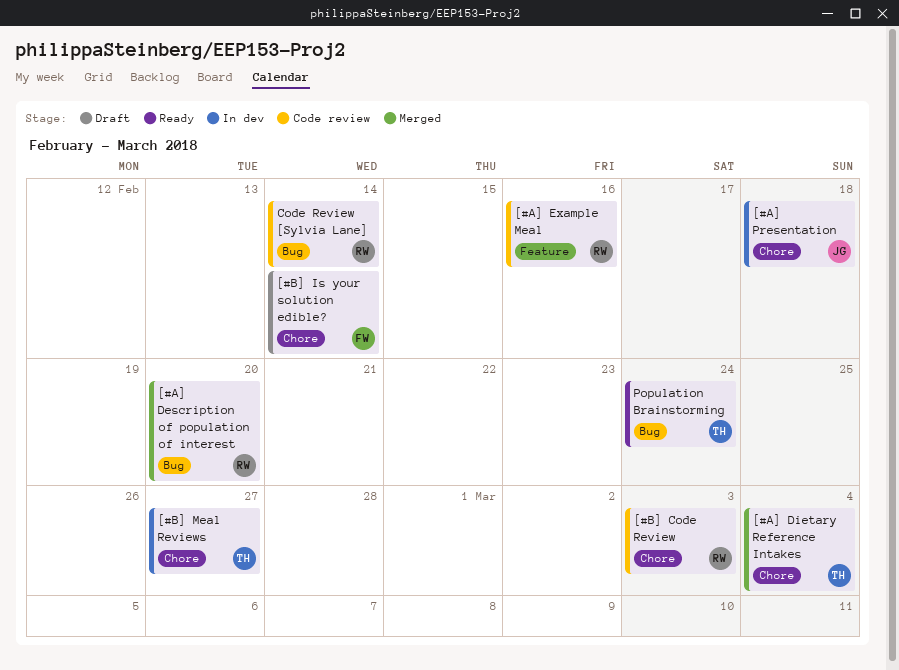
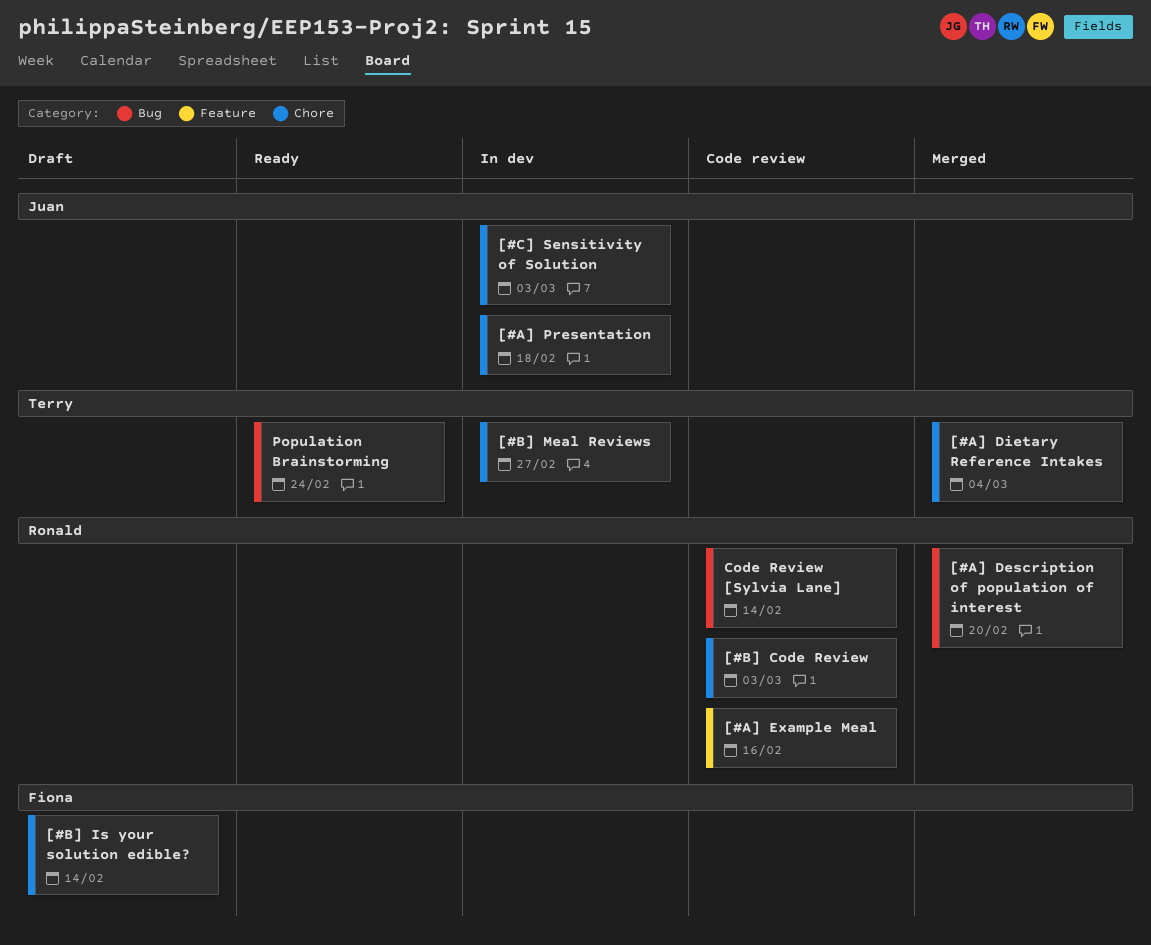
[#C] Sensitivity of Solution: none -> present

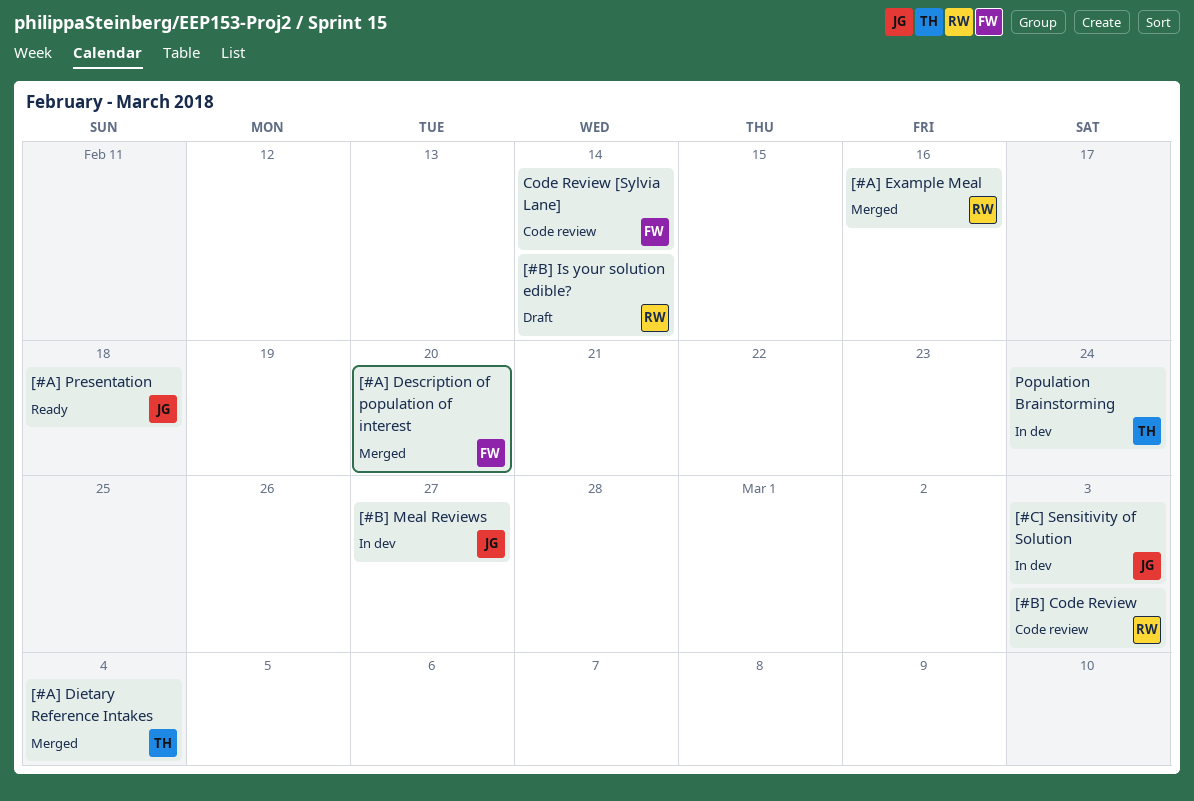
[#A] Description of population of interest, owner: Ronald -> Fiona
[#A] Example Meal, status: Code review -> Merged
[#A] Presentation, status: In dev -> Ready
[#B] Is your solution edible?, owner: Fiona -> Ronald
[#B] Meal Reviews, owner: Terry -> Juan
Code Review [Sylvia Lane], owner: Ronald -> Fiona
Population Brainstorming, status: Ready -> In dev

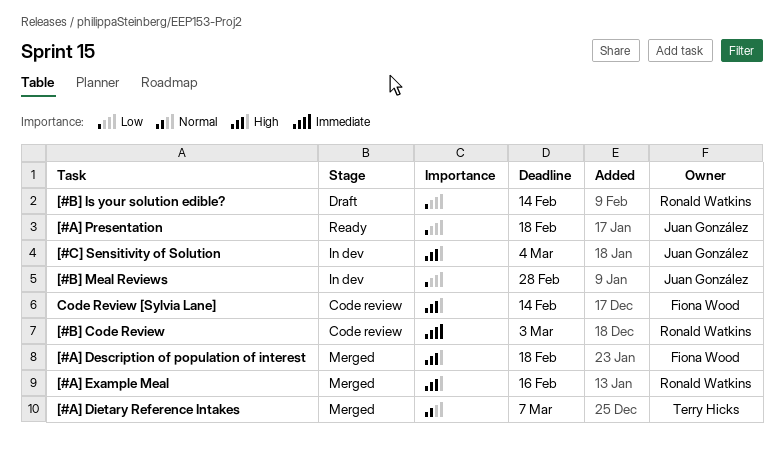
[#A] Description of population of interest, due: Feb 20 -> Feb 18
[#A] Dietary Reference Intakes, due: Mar 4 -> Mar 7
[#B] Meal Reviews, due: Feb 27 -> Feb 28
[#C] Sensitivity of Solution, due: Mar 3 -> Mar 4
Population Brainstorming: present -> none

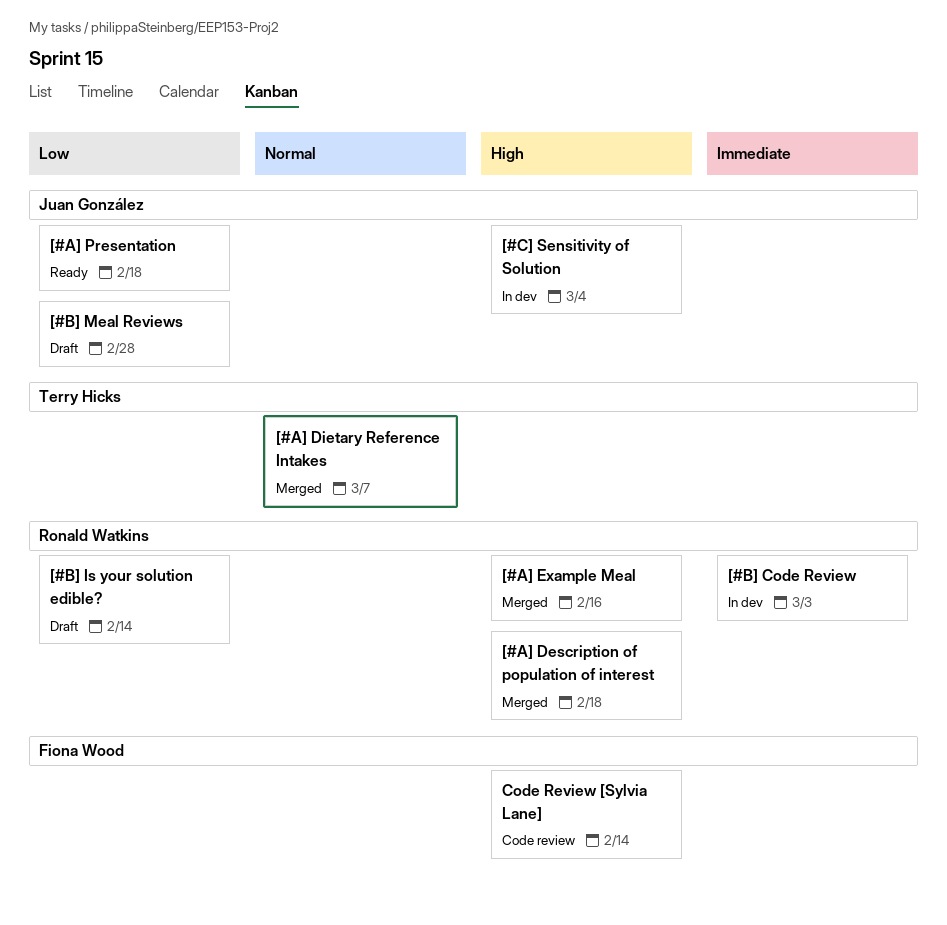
[#A] Description of population of interest, owner: Fiona Wood -> Ronald Watkins
[#B] Code Review, status: Code review -> In dev
[#B] Meal Reviews, status: In dev -> Draft

